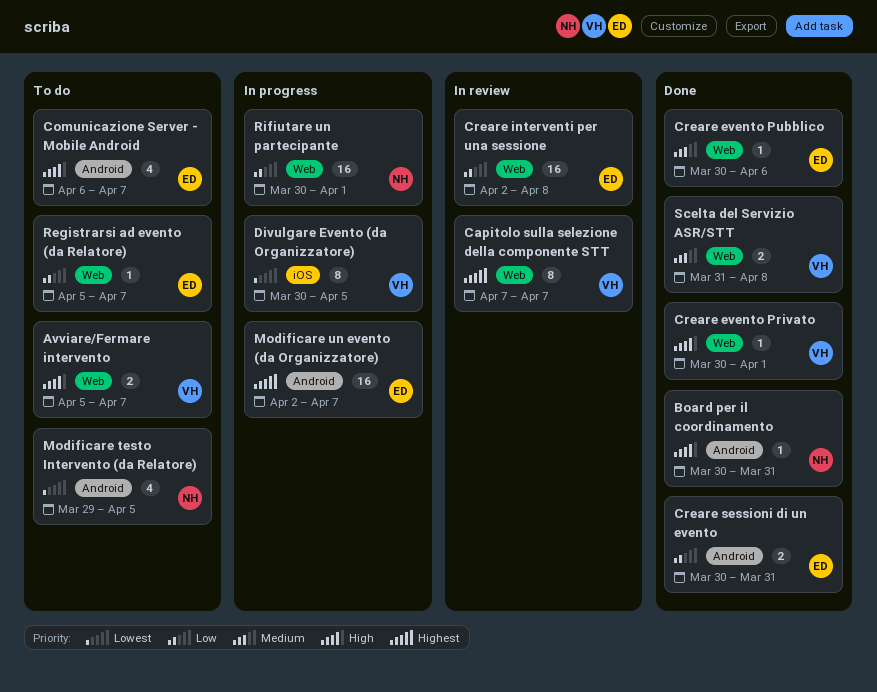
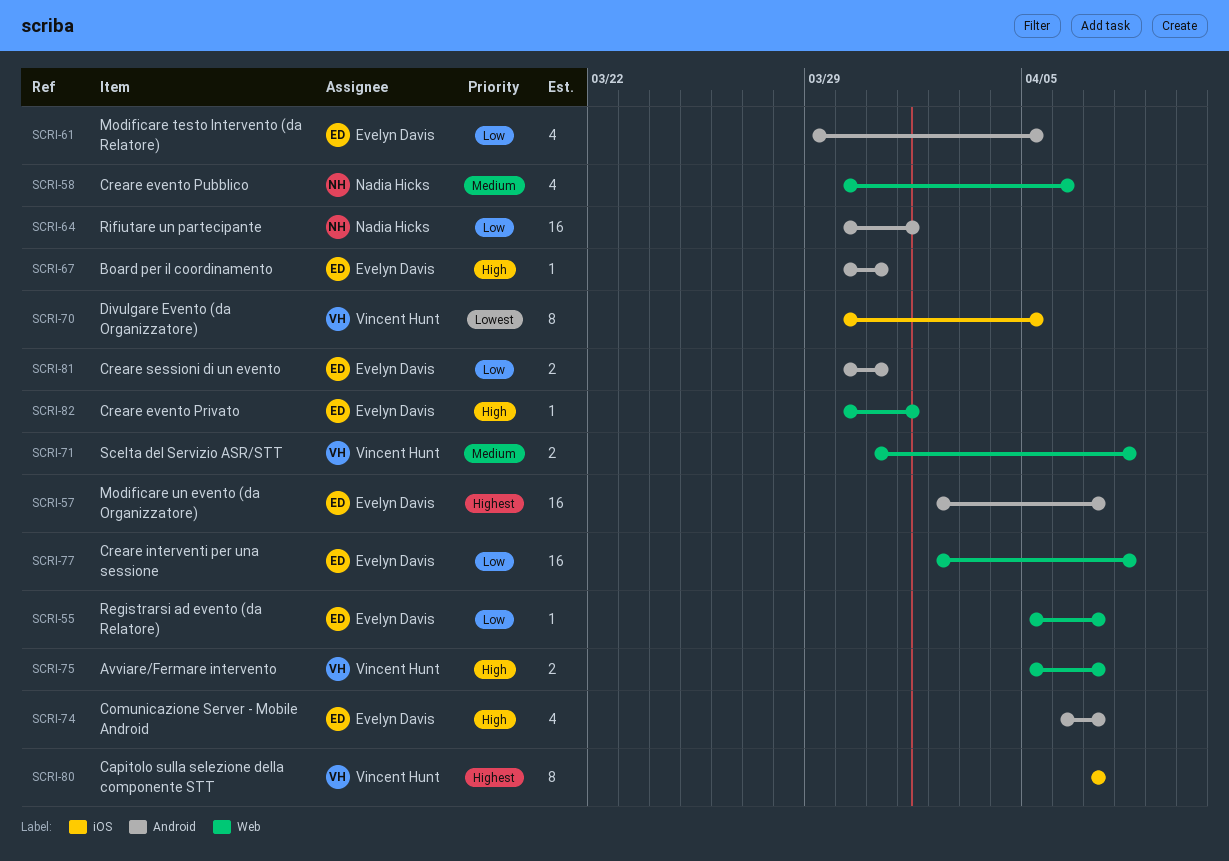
Board per il coordinamento, owner: Nadia Hicks -> Evelyn Davis
Capitolo sulla selezione della componente STT, label: Web -> iOS
Creare evento Privato, owner: Vincent Hunt -> Evelyn Davis
Creare evento Pubblico, owner: Evelyn Davis -> Nadia Hicks
Creare evento Pubblico, estimate: 1 -> 4
Modificare testo Intervento (da Relatore), owner: Nadia Hicks -> Evelyn Davis
Modificare testo Intervento (da Relatore), priority: Lowest -> Low
Rifiutare un partecipante, label: Web -> Android

